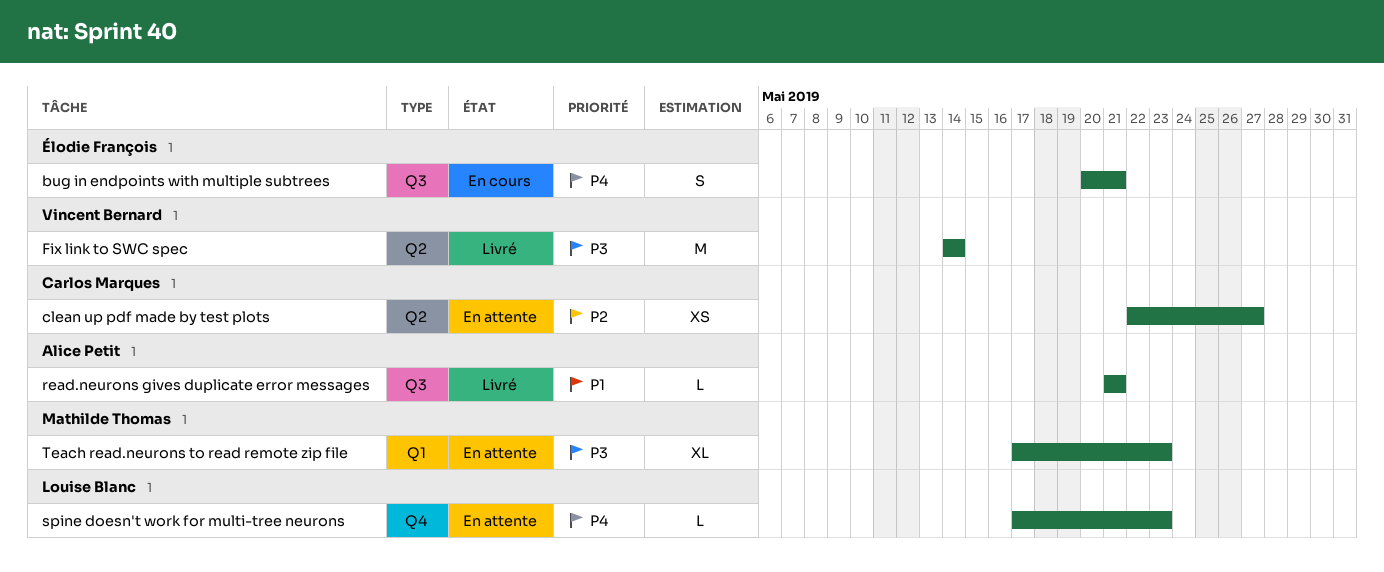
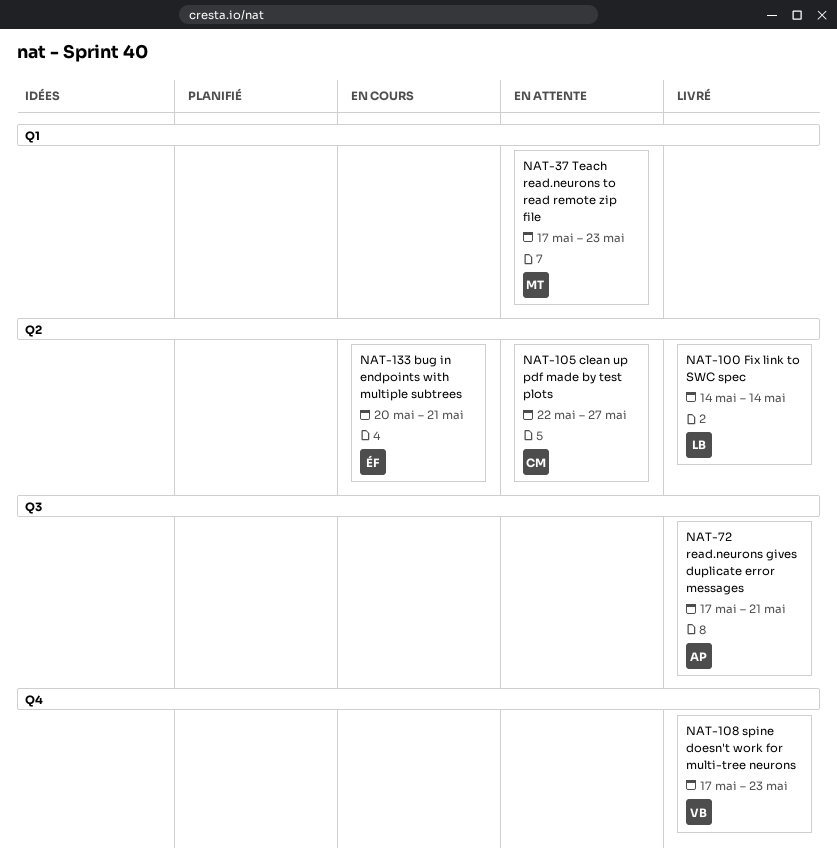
bug in endpoints with multiple subtrees, label: Q3 -> Q2
Fix link to SWC spec, owner: Vincent Bernard -> Louise Blanc
read.neurons gives duplicate error messages, start: May 21 -> May 17
spine doesn't work for multi-tree neurons, status: En attente -> Livré
spine doesn't work for multi-tree neurons, owner: Louise Blanc -> Vincent Bernard

